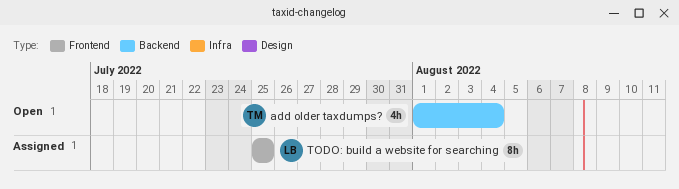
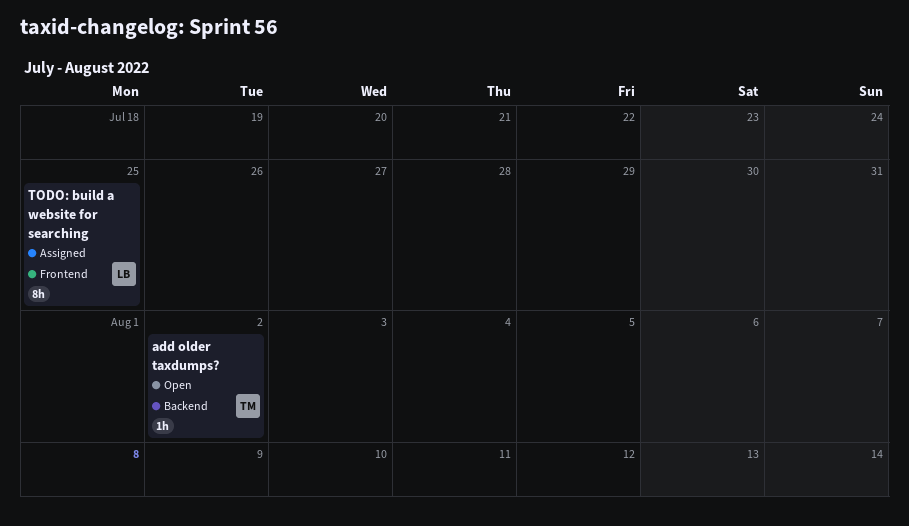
add older taxdumps?, estimate: 4h -> 1h
add older taxdumps?, due: Aug 4 -> Aug 2

